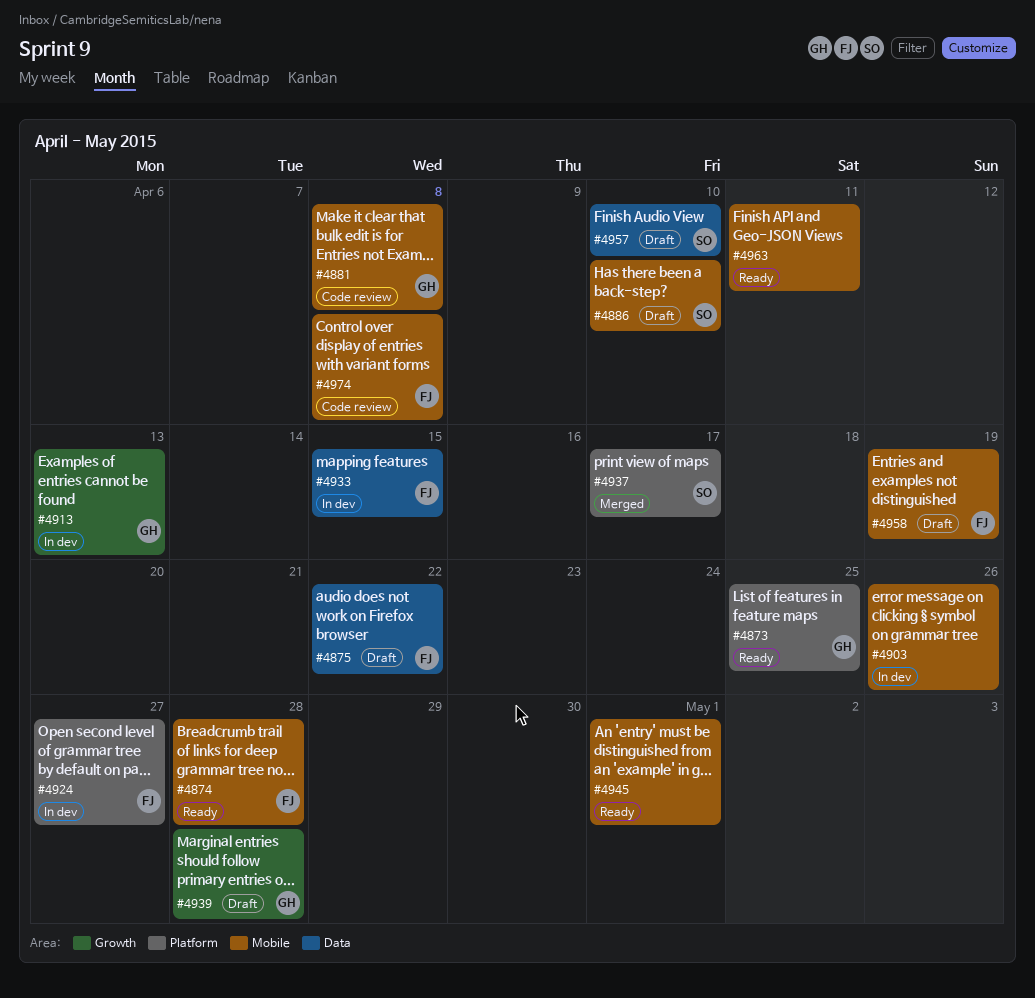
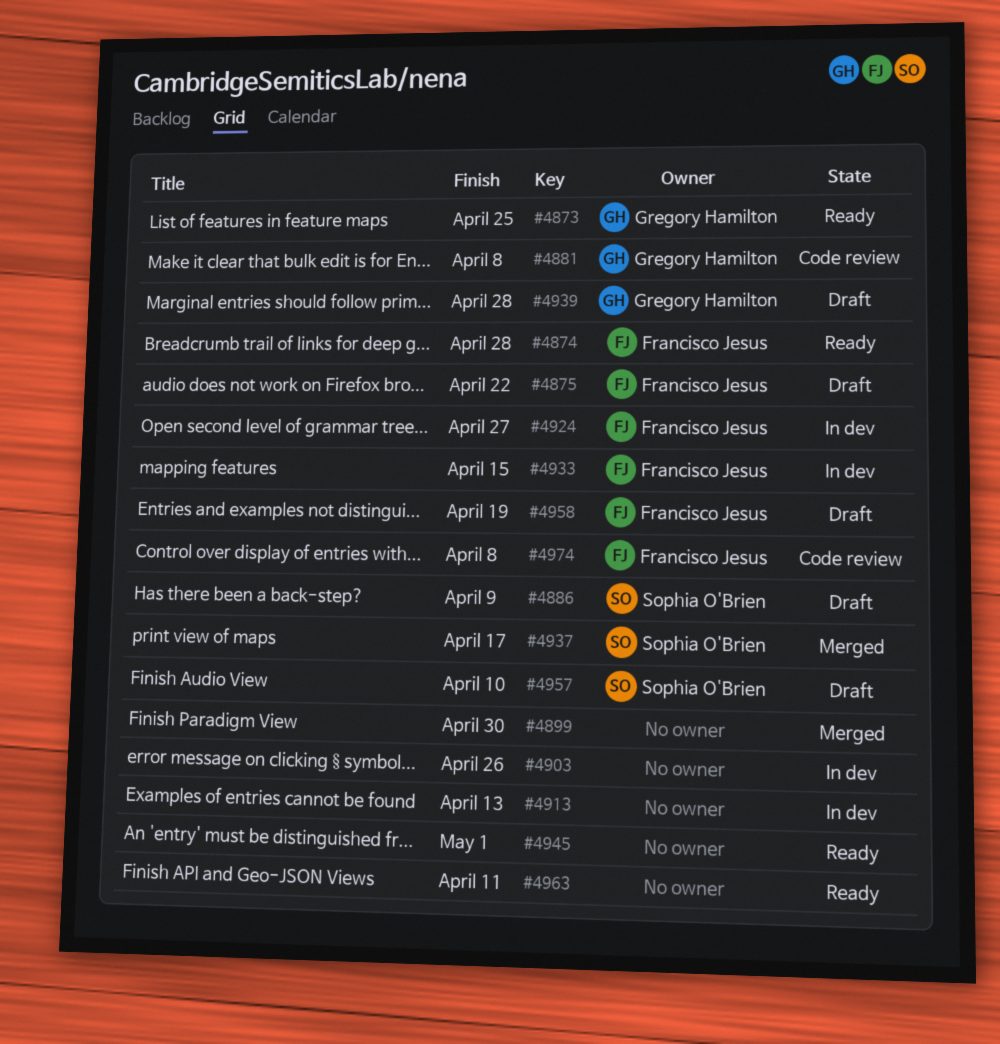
#4886, due: Apr 10 -> Apr 9
#4899: none -> present
#4913, owner: Gregory Hamilton -> none

